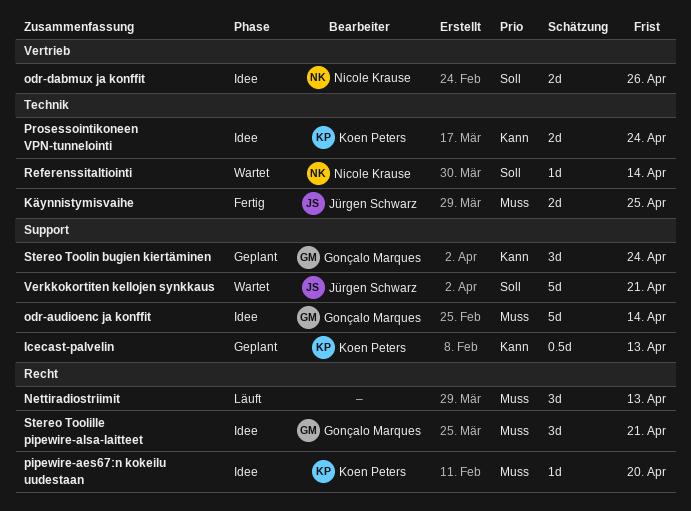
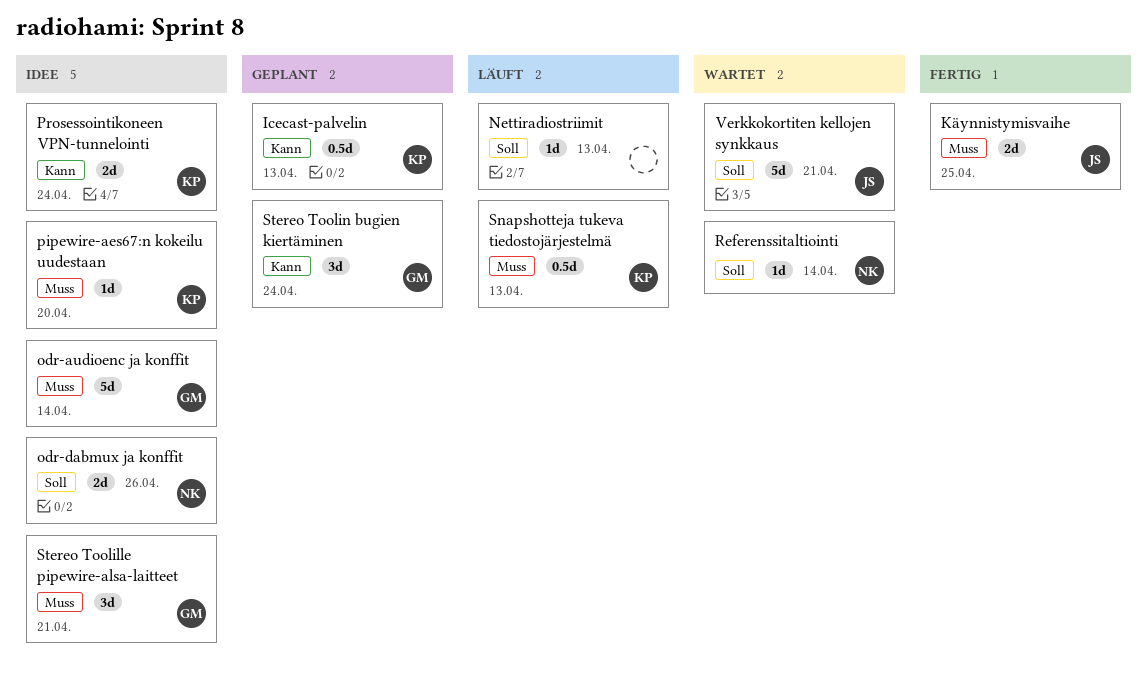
Nettiradiostriimit, priority: Muss -> Soll
Nettiradiostriimit, estimate: 3d -> 1d
Snapshotteja tukeva tiedostojärjestelmä: none -> present

